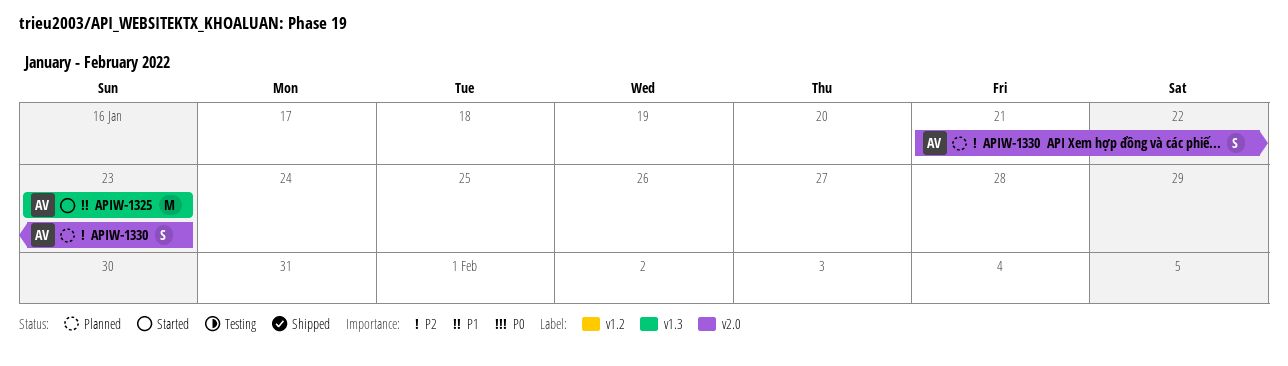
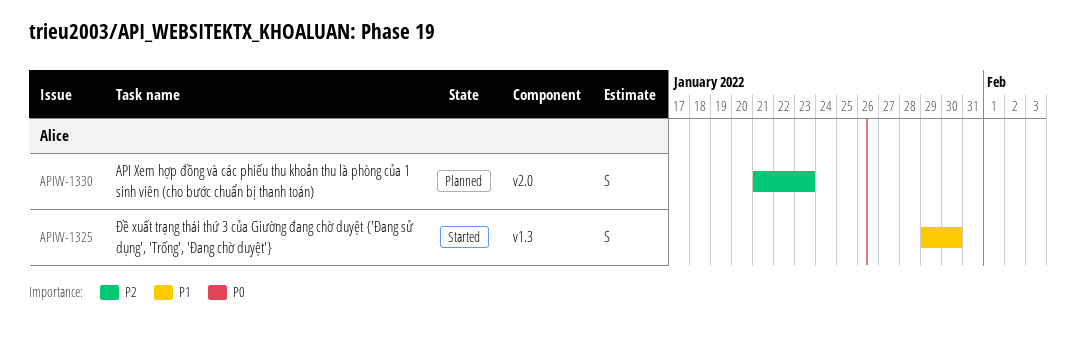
APIW-1325, estimate: M -> S
APIW-1325, start: Jan 23 -> Jan 29
APIW-1325, due: Jan 23 -> Jan 30

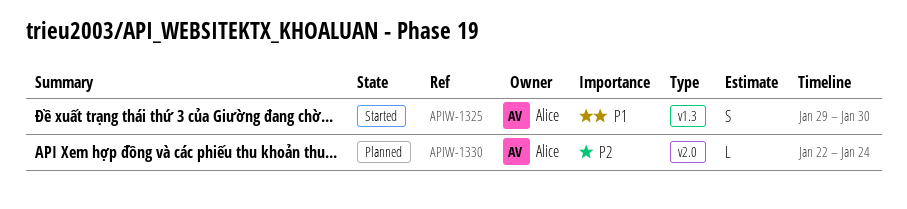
APIW-1330, estimate: S -> L
APIW-1330, start: Jan 21 -> Jan 22
APIW-1330, due: Jan 23 -> Jan 24

